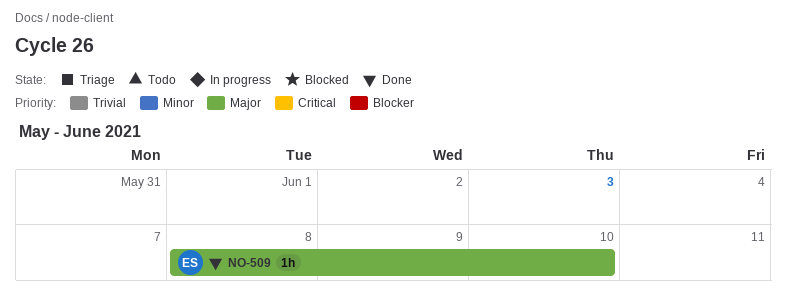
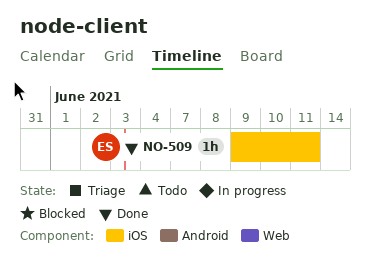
NO-509, start: Jun 8 -> Jun 9
NO-509, due: Jun 10 -> Jun 11

